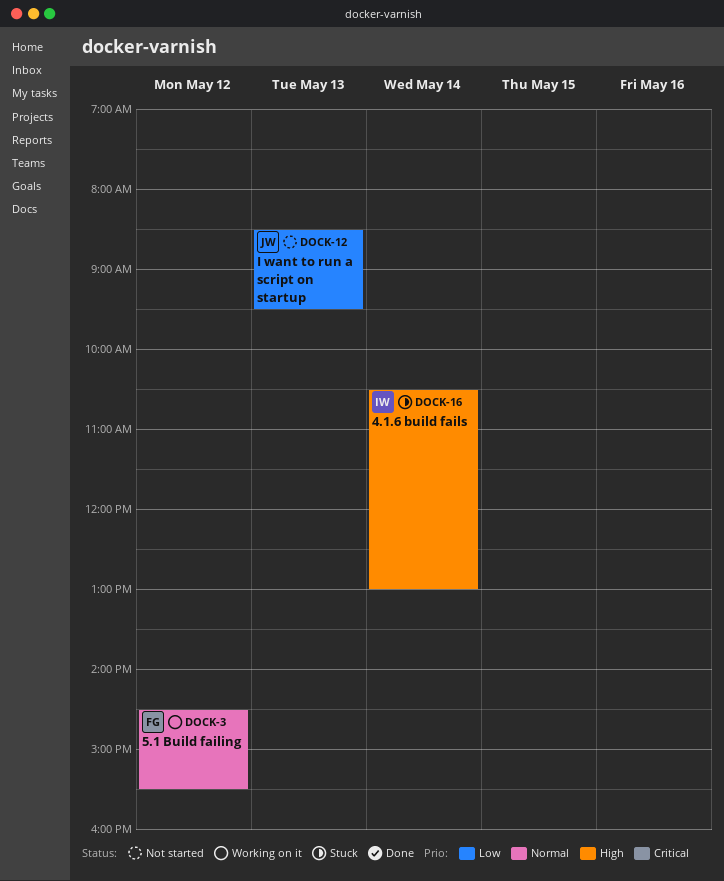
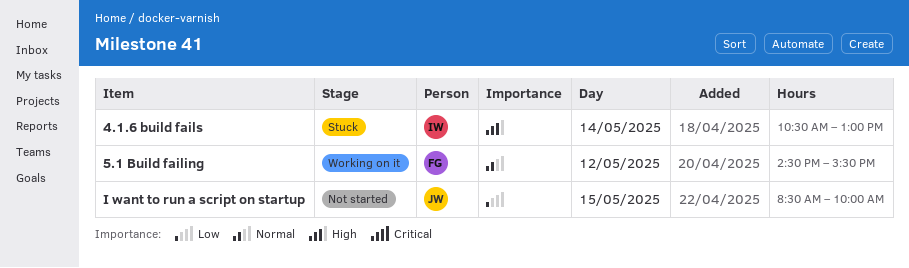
I want to run a script on startup, day: May 13 -> May 15
I want to run a script on startup, ends: 09:30 -> 10:00

